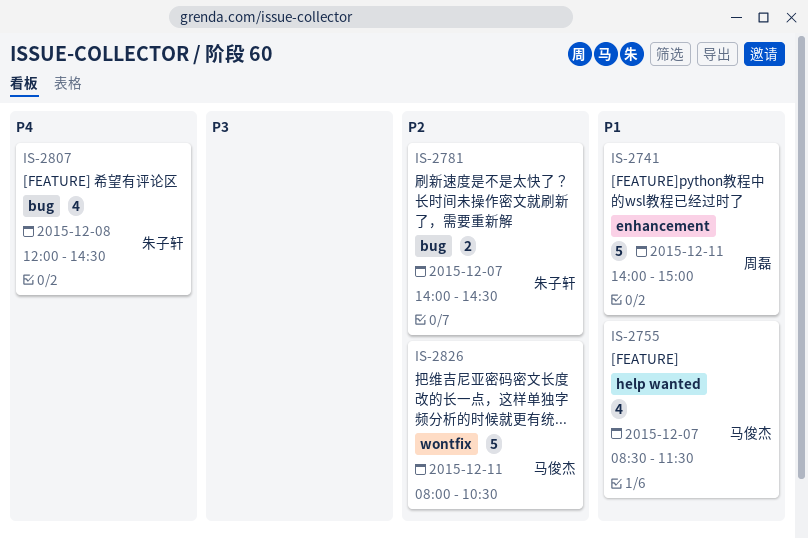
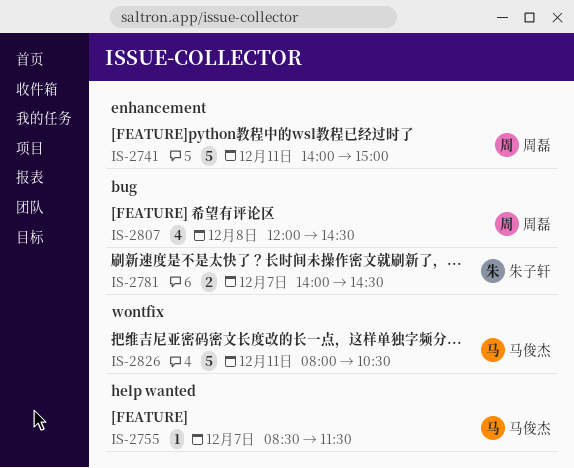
IS-2755, estimate: 4 -> 1
IS-2807, owner: 朱子轩 -> 周磊

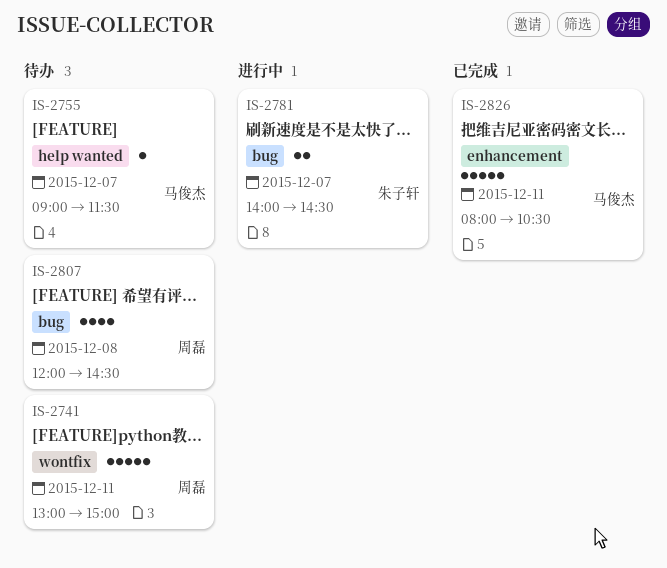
IS-2741, label: enhancement -> wontfix
IS-2741, begins: 14:00 -> 13:00
IS-2755, begins: 08:30 -> 09:00
IS-2826, label: wontfix -> enhancement

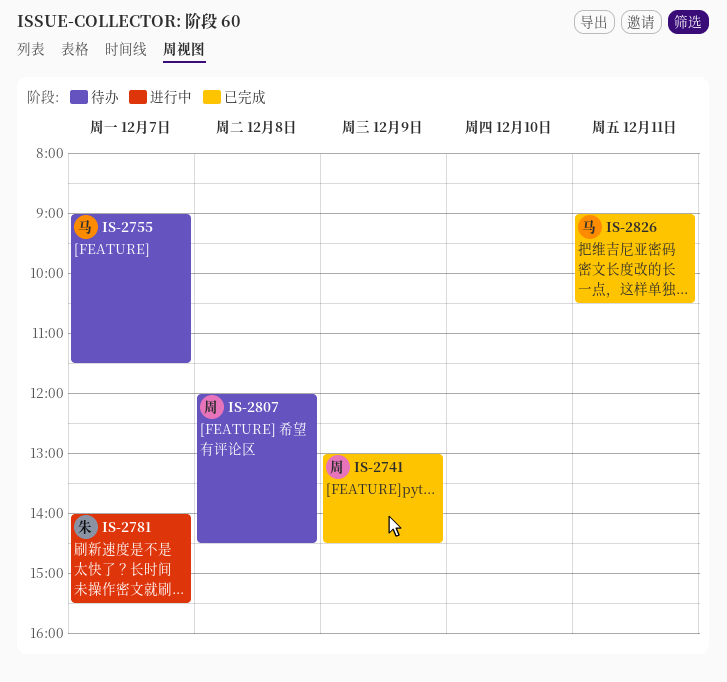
IS-2741, status: 待办 -> 已完成
IS-2741, day: Dec 11 -> Dec 9
IS-2741, ends: 15:00 -> 14:30
IS-2781, ends: 14:30 -> 15:30
IS-2826, begins: 08:00 -> 09:00

